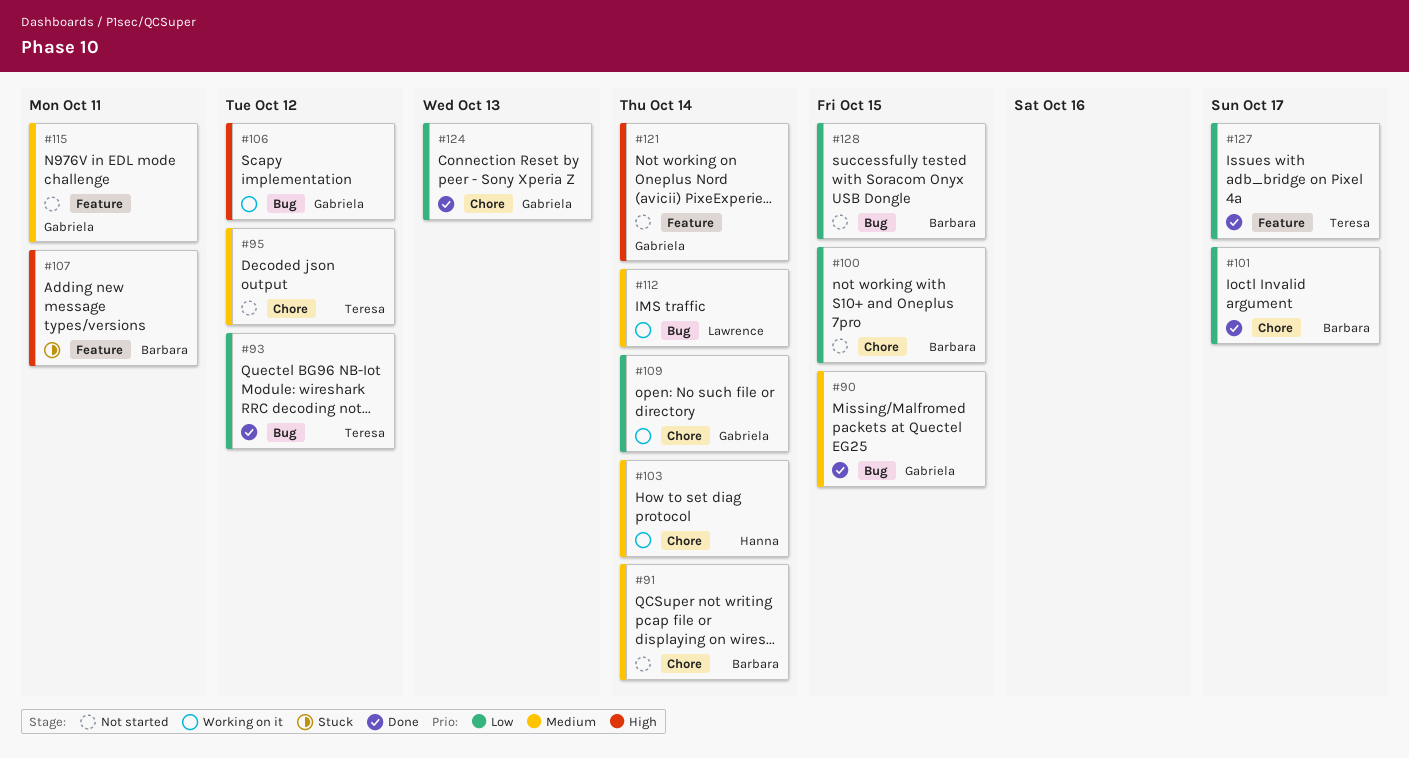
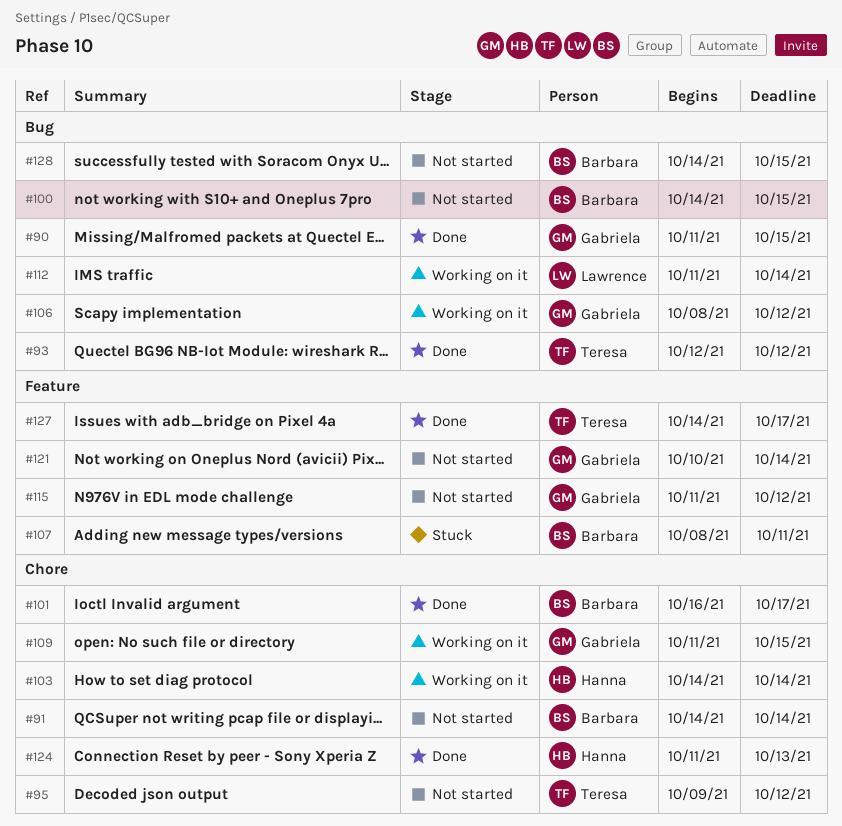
#100, label: Chore -> Bug
#109, due: Oct 14 -> Oct 15
#115, due: Oct 11 -> Oct 12
#124, owner: Gabriela -> Hanna

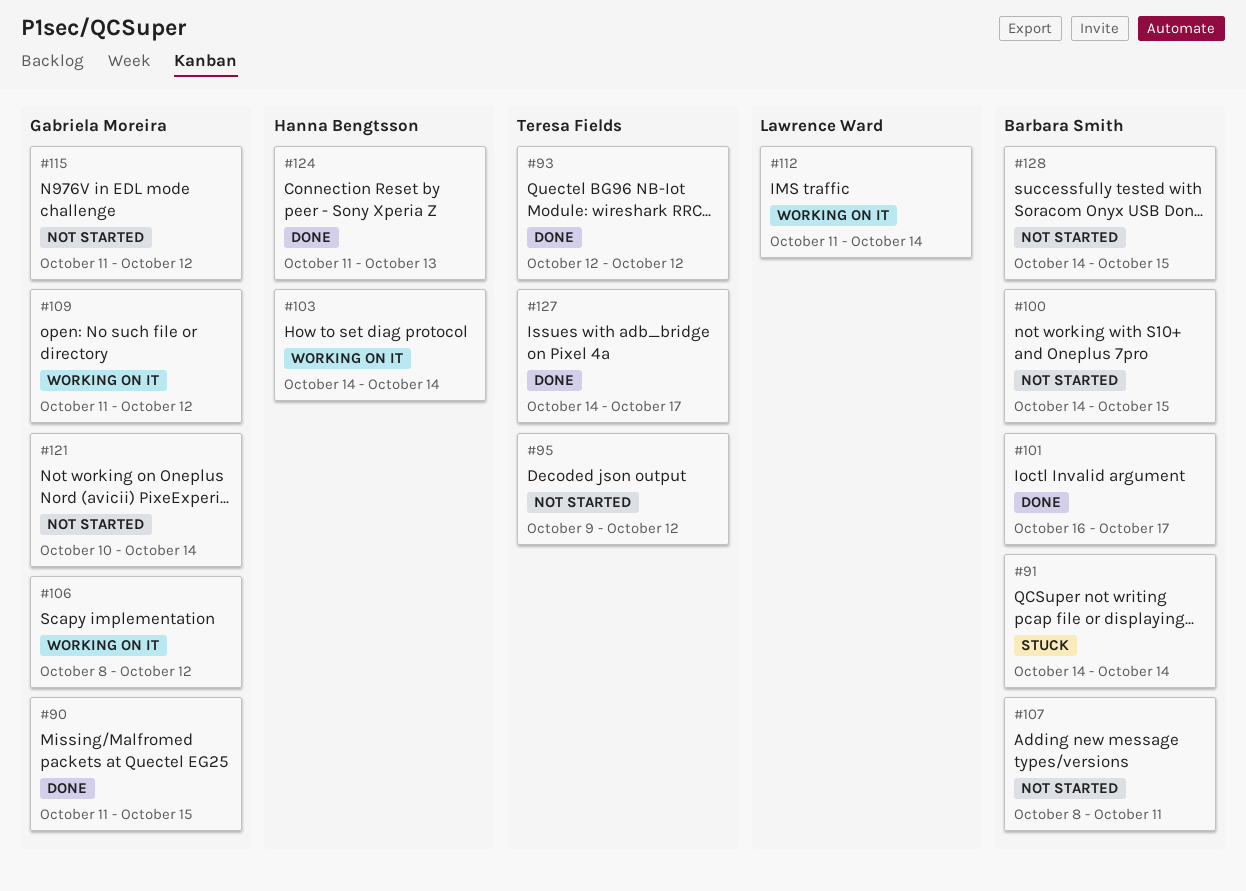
#91, status: Not started -> Stuck
#107, status: Stuck -> Not started
#109, due: Oct 15 -> Oct 12

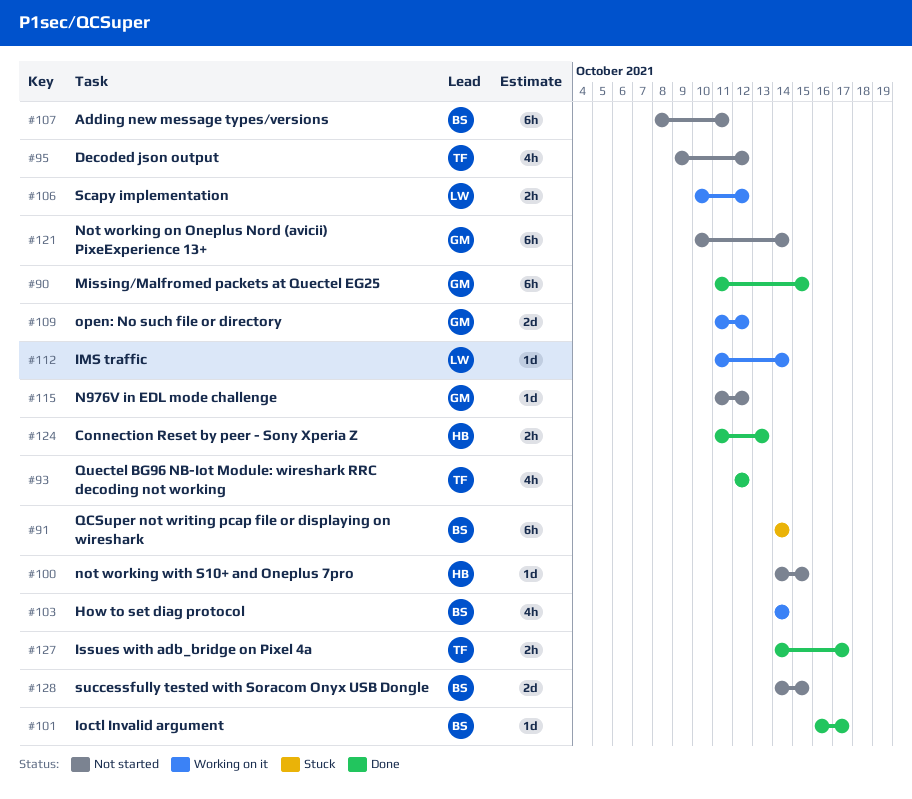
#100, owner: Barbara Smith -> Hanna Bengtsson
#103, owner: Hanna Bengtsson -> Barbara Smith
#106, owner: Gabriela Moreira -> Lawrence Ward
#106, start: Oct 8 -> Oct 10

